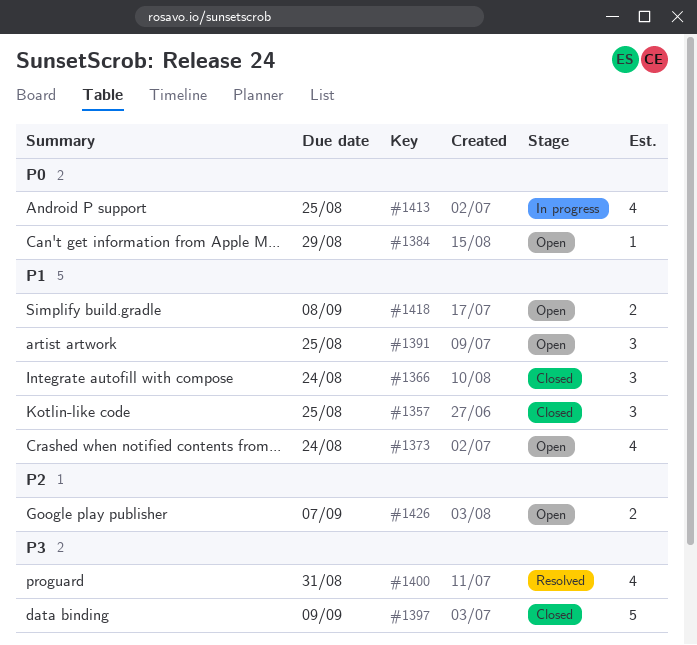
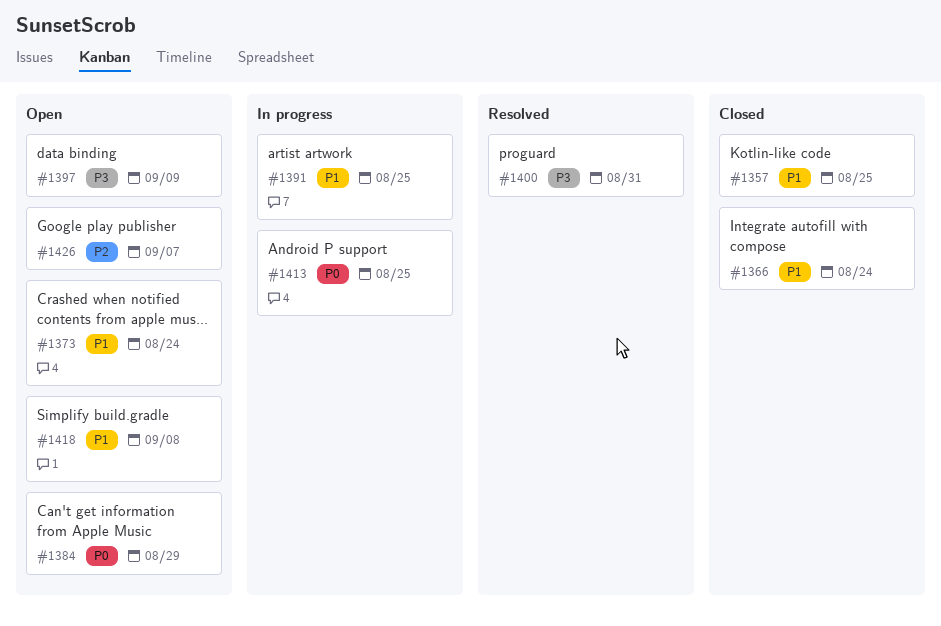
#1391, status: Open -> In progress
#1397, status: Closed -> Open

